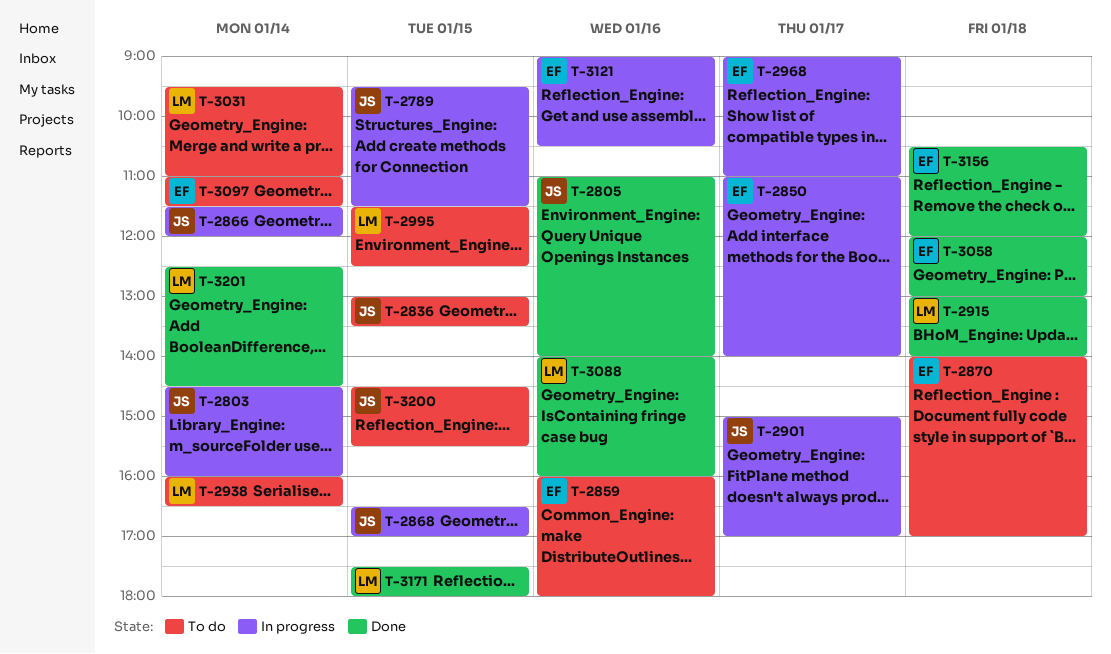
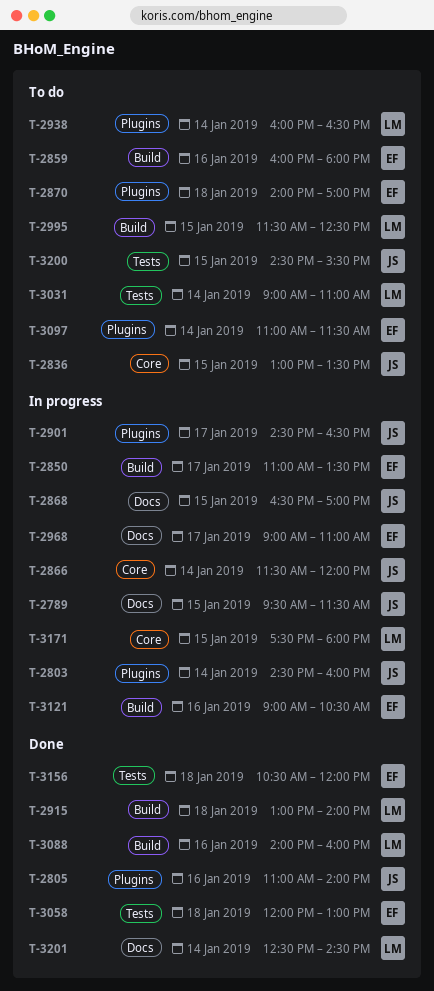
T-2850, ends: 14:00 -> 13:30
T-2901, begins: 15:00 -> 14:30
T-2901, ends: 17:00 -> 16:30
T-3031, begins: 09:30 -> 09:00
T-3171, status: Done -> In progress

